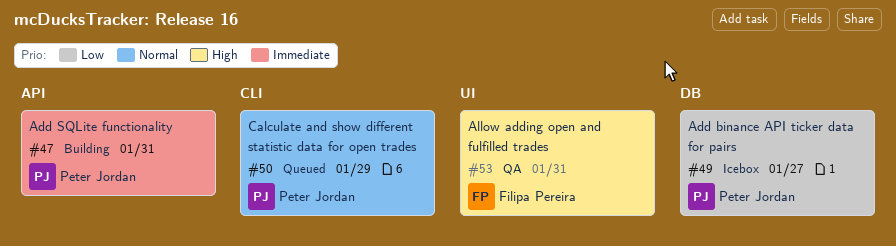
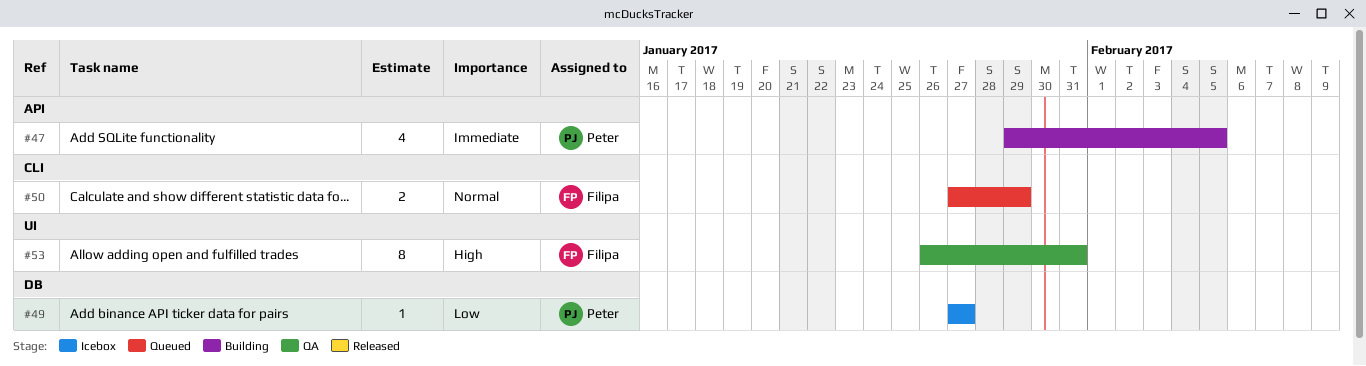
#47, due: Jan 31 -> Feb 5
#50, owner: Peter Jordan -> Filipa Pereira

